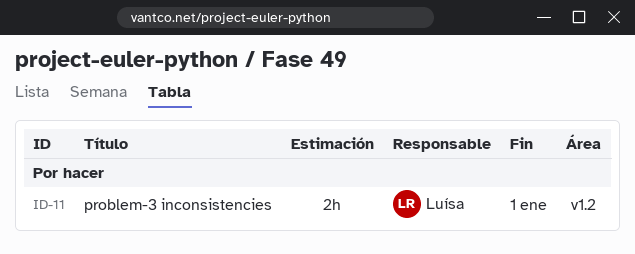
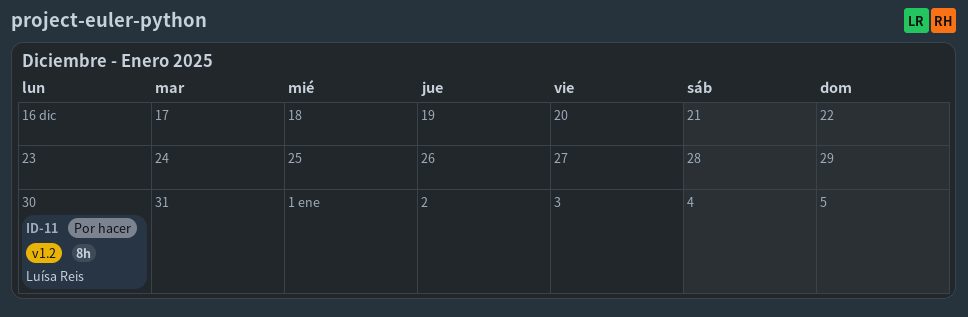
ID-11, estimate: 2h -> 8h
ID-11, due: Jan 1 -> Dec 30

